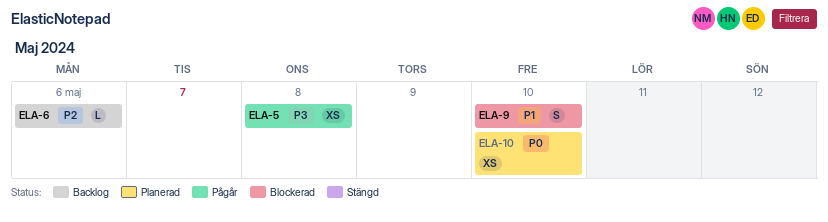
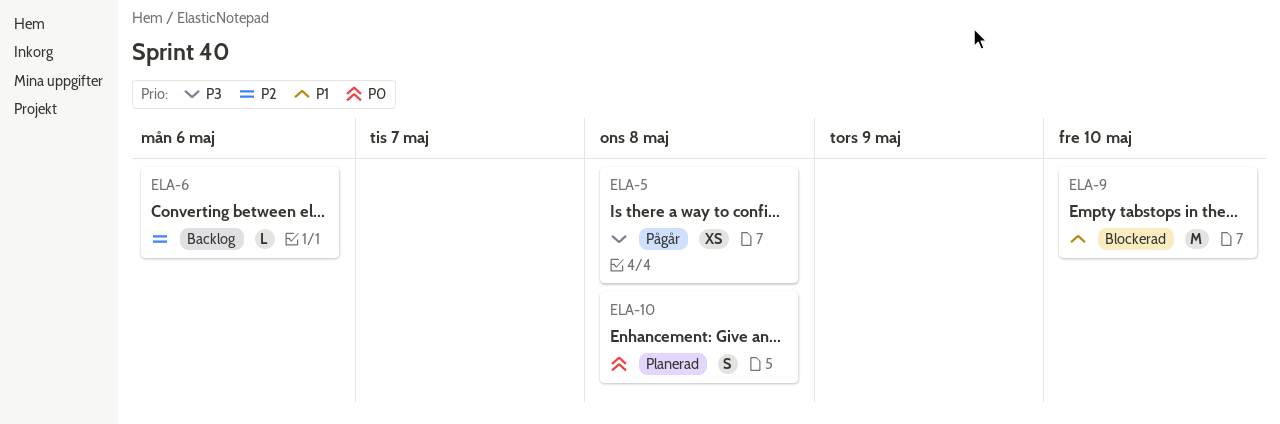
ELA-9, estimate: S -> M
ELA-10, estimate: XS -> S
ELA-10, due: May 10 -> May 8

